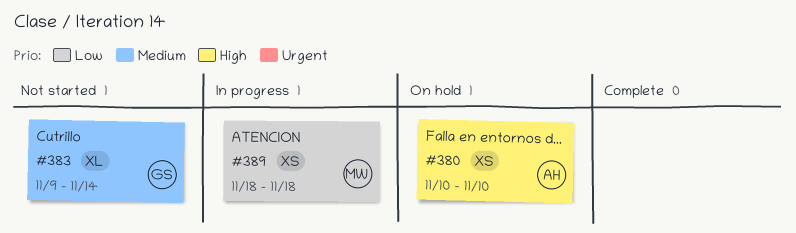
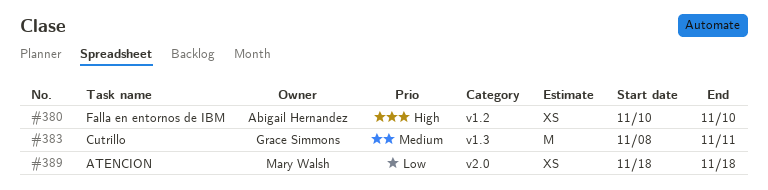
#383, estimate: XL -> M
#383, start: Nov 9 -> Nov 8
#383, due: Nov 14 -> Nov 11

